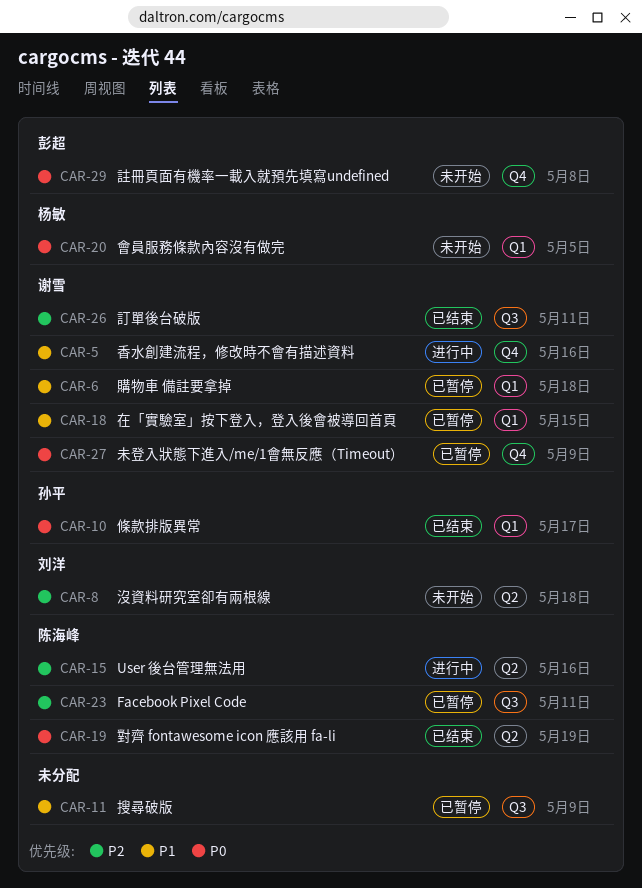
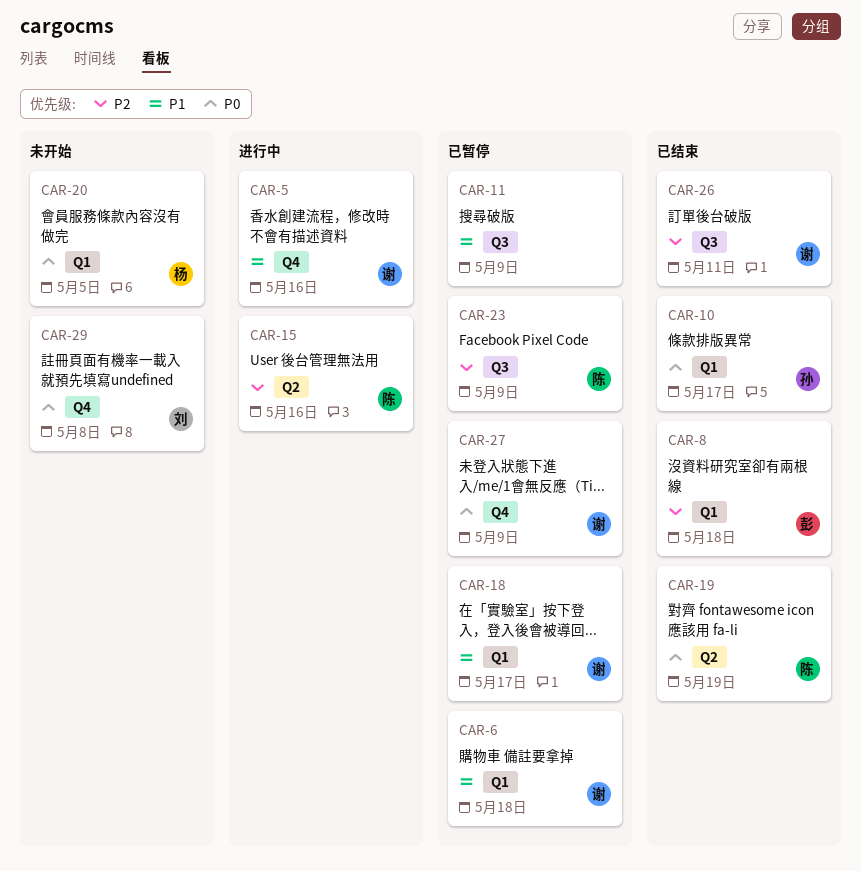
CAR-8, status: 未开始 -> 已结束
CAR-8, owner: 刘洋 -> 彭超
CAR-8, label: Q2 -> Q1
CAR-18, due: May 15 -> May 17
CAR-23, due: May 11 -> May 9
CAR-29, owner: 彭超 -> 刘洋

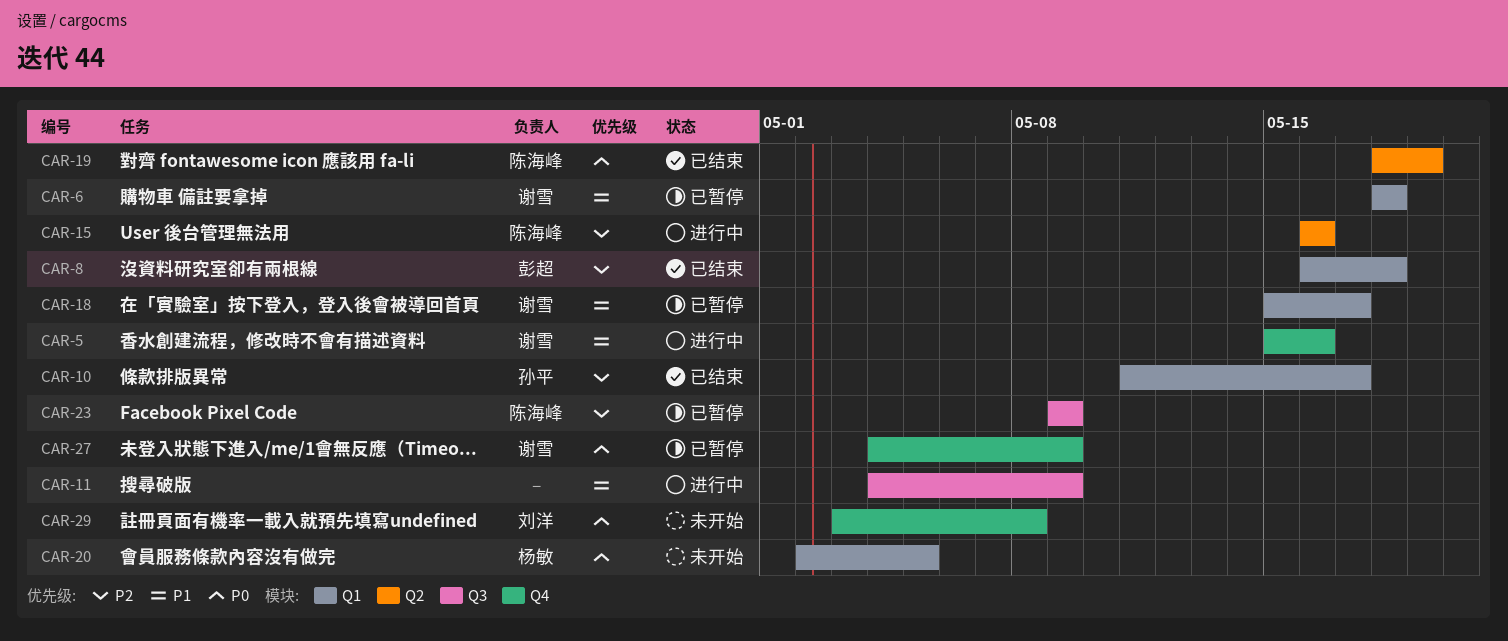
CAR-10, priority: P0 -> P2
CAR-11, status: 已暂停 -> 进行中
CAR-26: present -> none

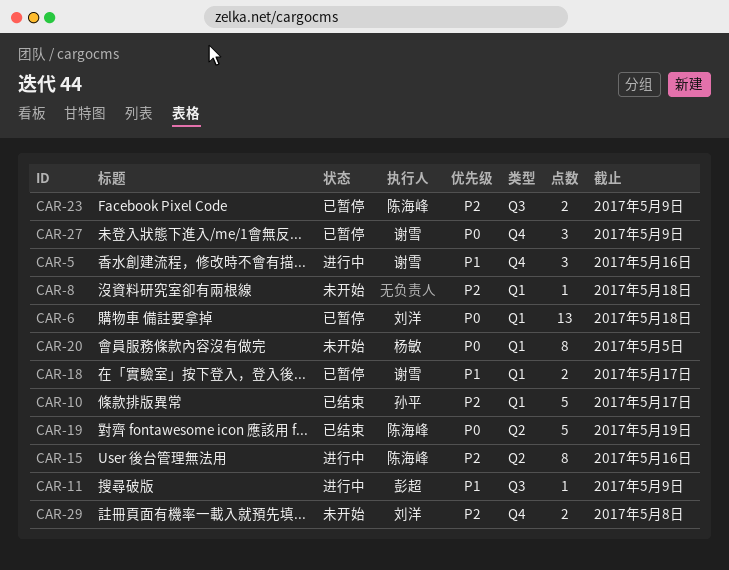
CAR-6, owner: 谢雪 -> 刘洋
CAR-6, priority: P1 -> P0
CAR-8, status: 已结束 -> 未开始
CAR-8, owner: 彭超 -> none
CAR-11, owner: none -> 彭超
CAR-29, priority: P0 -> P2

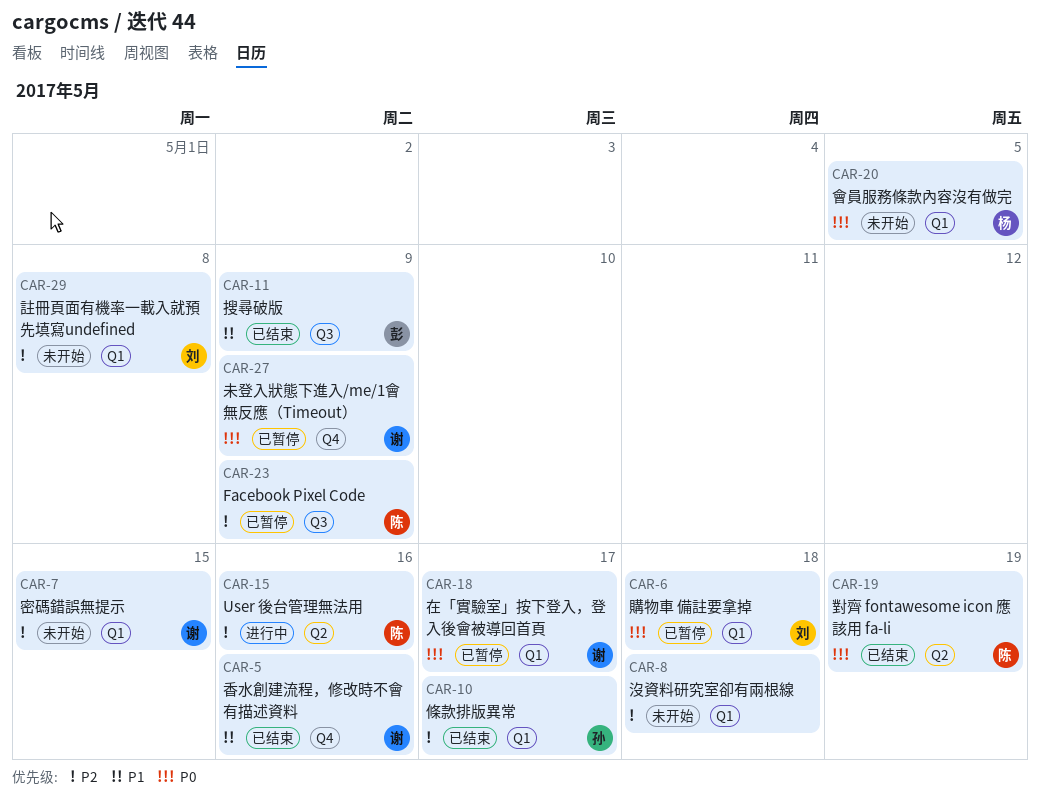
CAR-5, status: 进行中 -> 已结束
CAR-7: none -> present
CAR-11, status: 进行中 -> 已结束
CAR-18, priority: P1 -> P0
CAR-29, label: Q4 -> Q1

